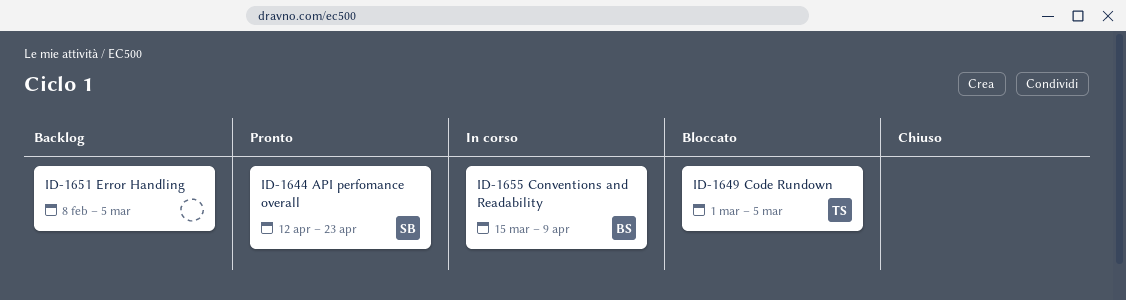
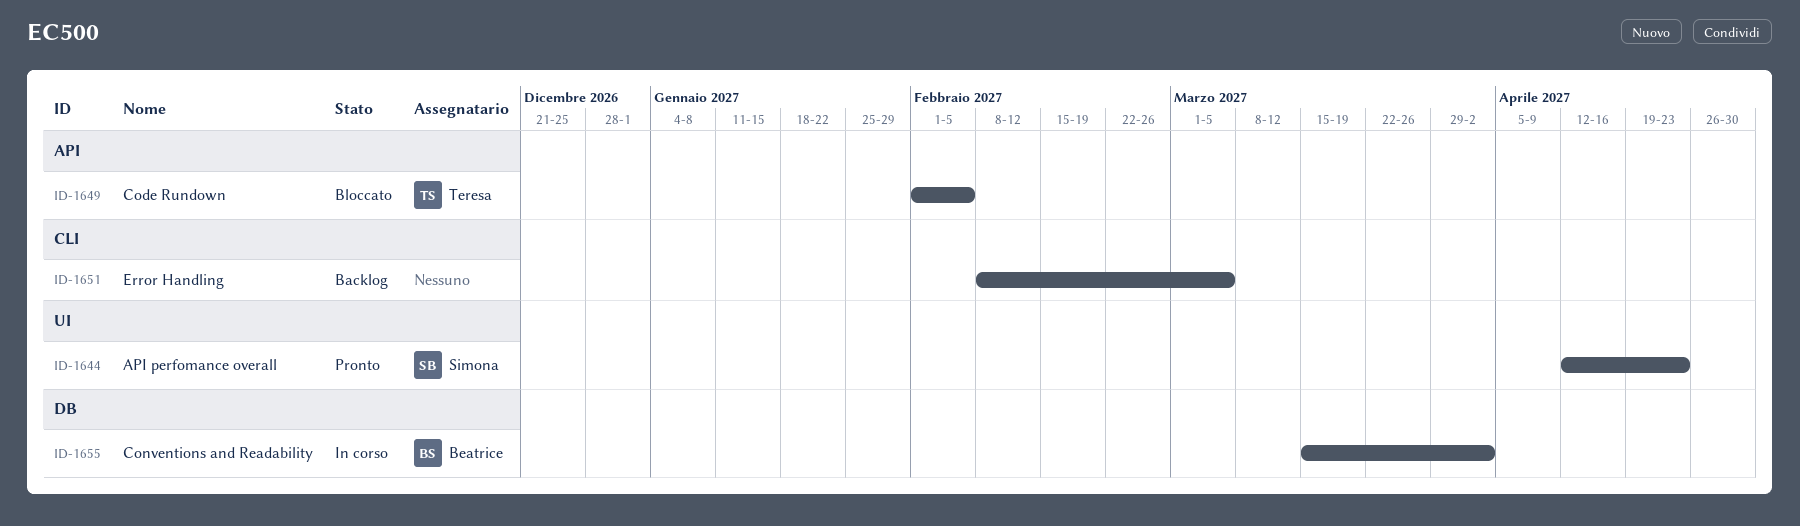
ID-1649, start: Mar 1 -> Feb 1
ID-1649, due: Mar 5 -> Feb 5
ID-1655, due: Apr 9 -> Apr 2

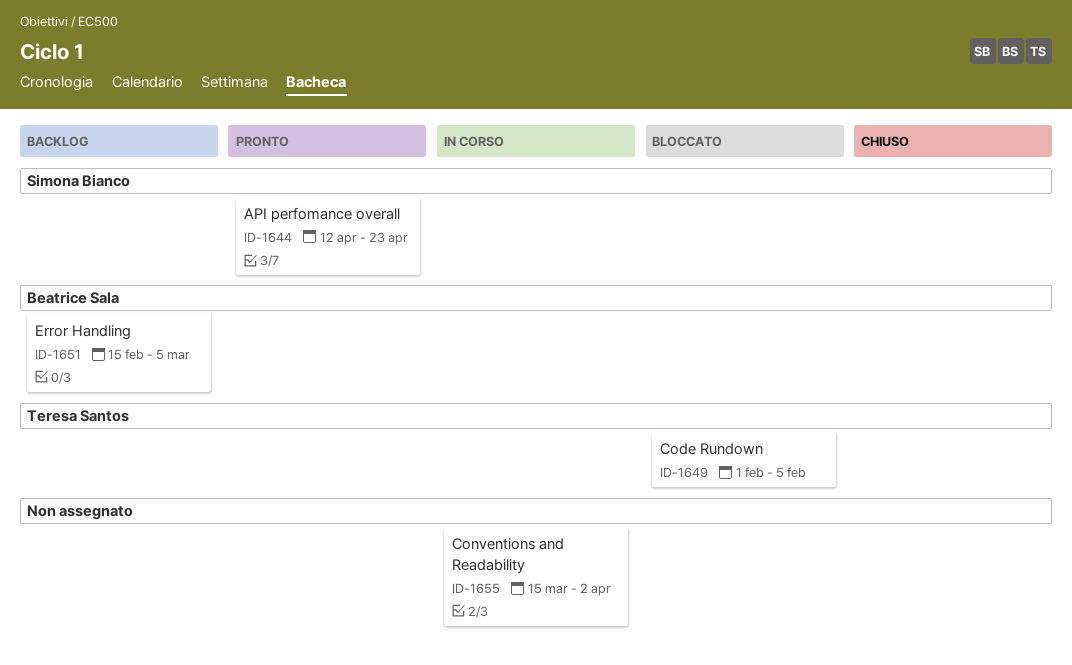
ID-1651, owner: none -> Beatrice Sala
ID-1651, start: Feb 8 -> Feb 15
ID-1655, owner: Beatrice Sala -> none

